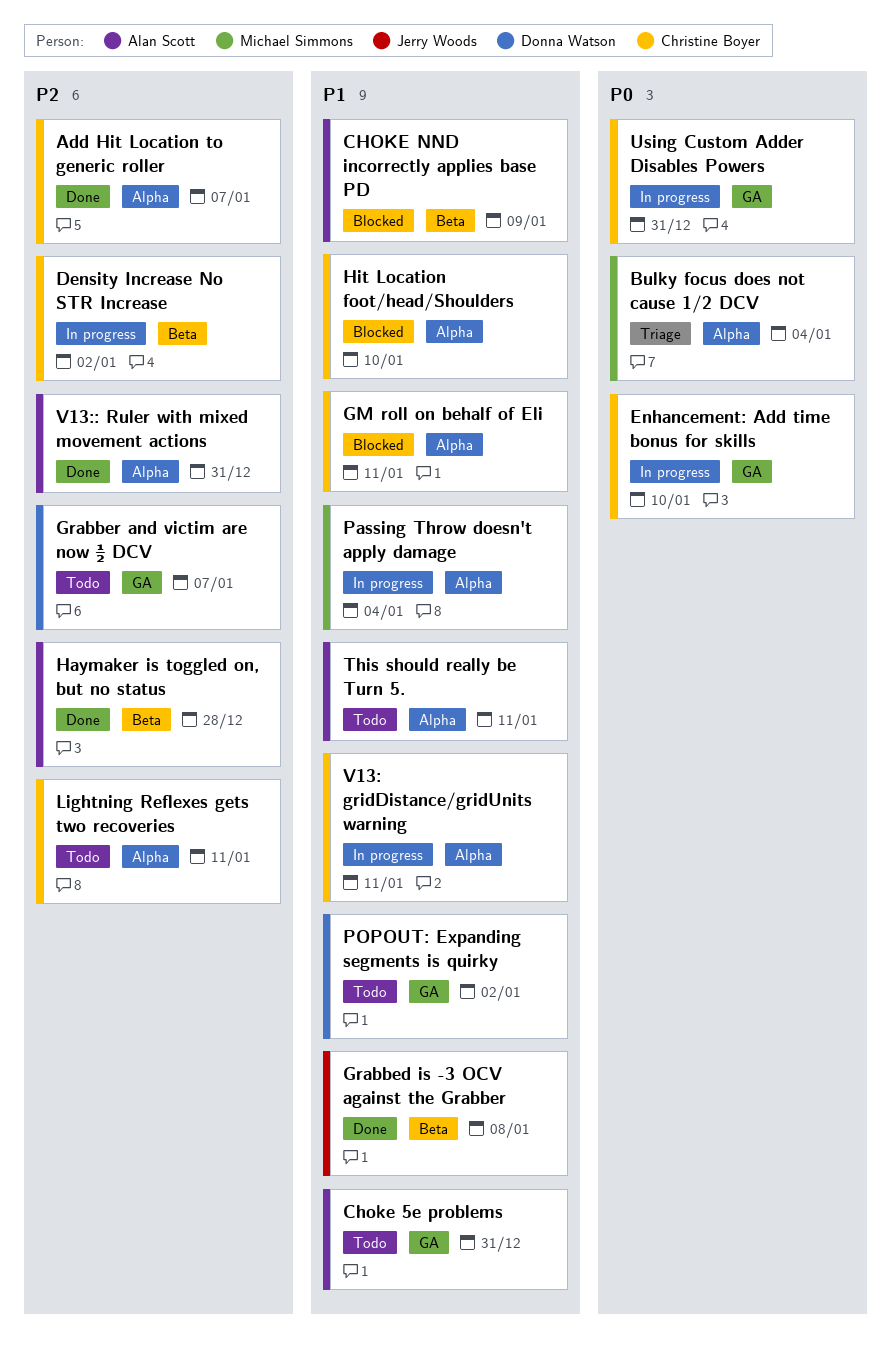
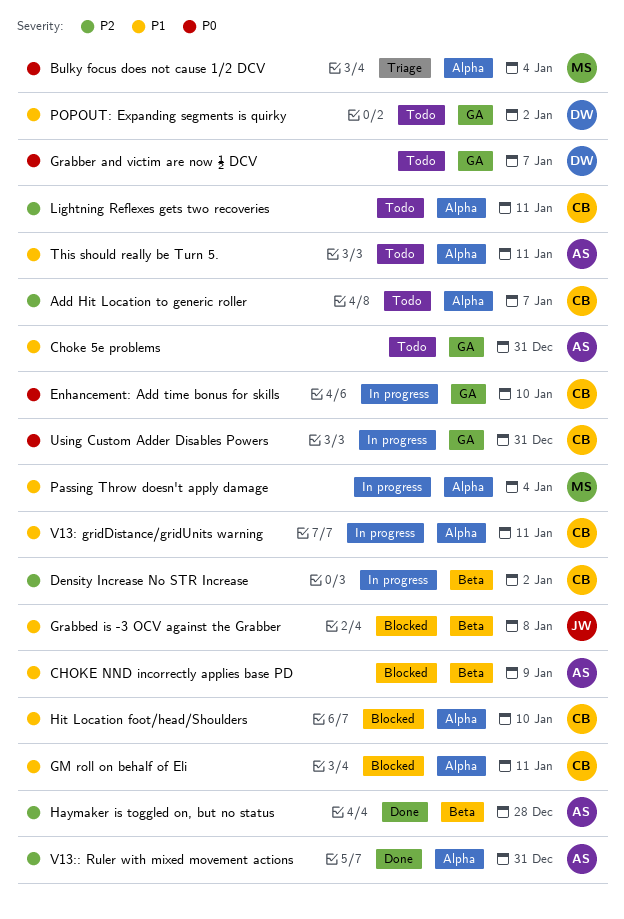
Add Hit Location to generic roller, status: Done -> Todo
Grabbed is -3 OCV against the Grabber, status: Done -> Blocked
Grabber and victim are now ½ DCV, priority: P2 -> P0

